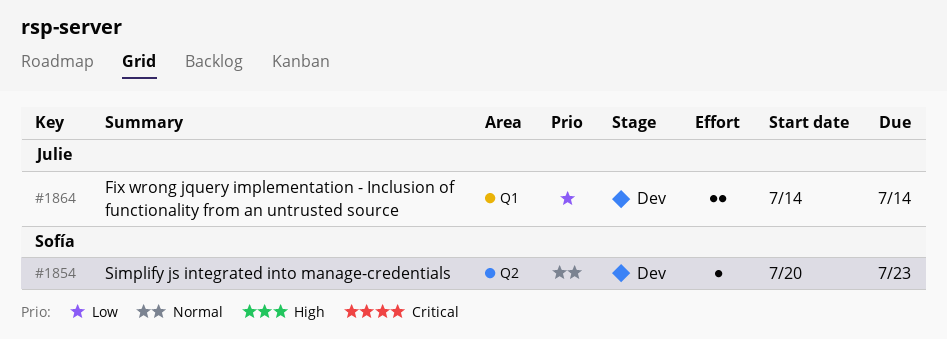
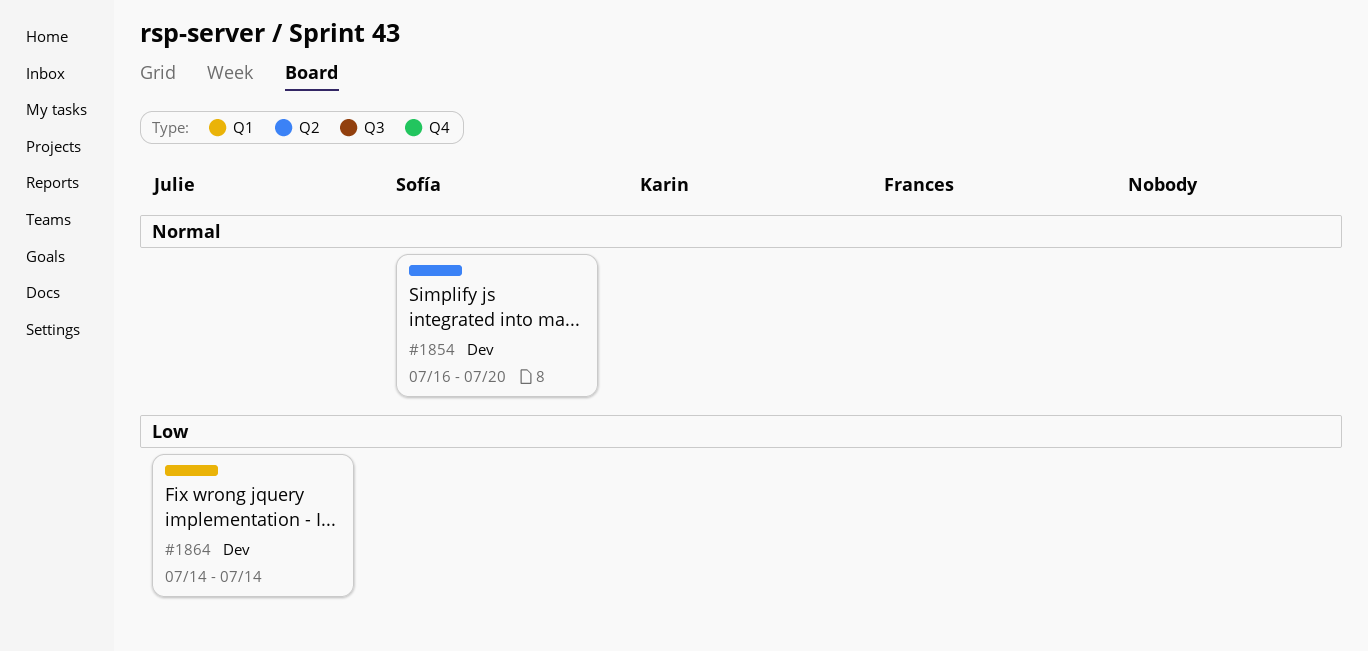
#1854, start: Jul 20 -> Jul 16
#1854, due: Jul 23 -> Jul 20

